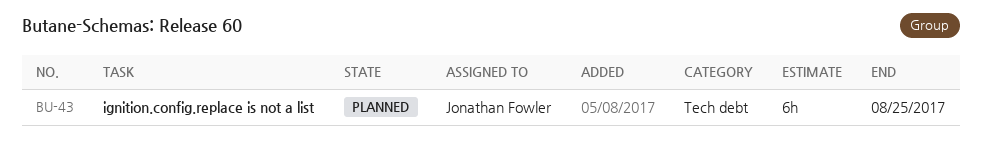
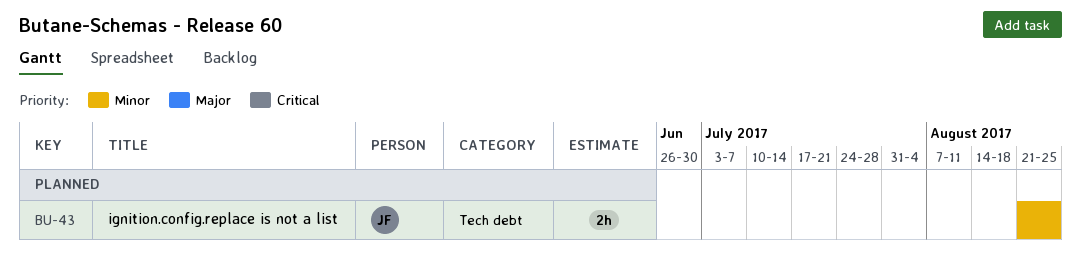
BU-43, estimate: 6h -> 2h

